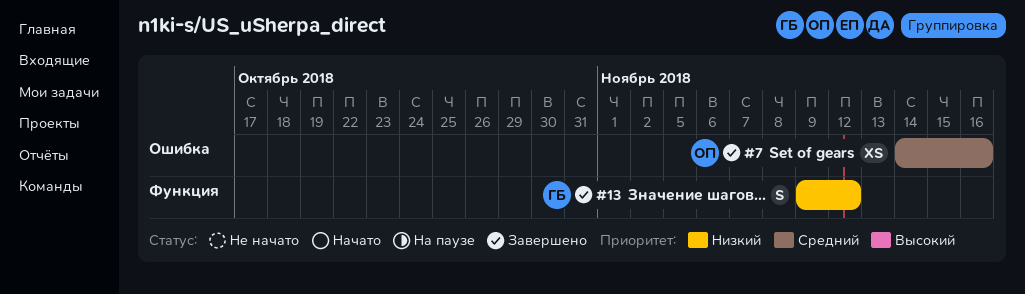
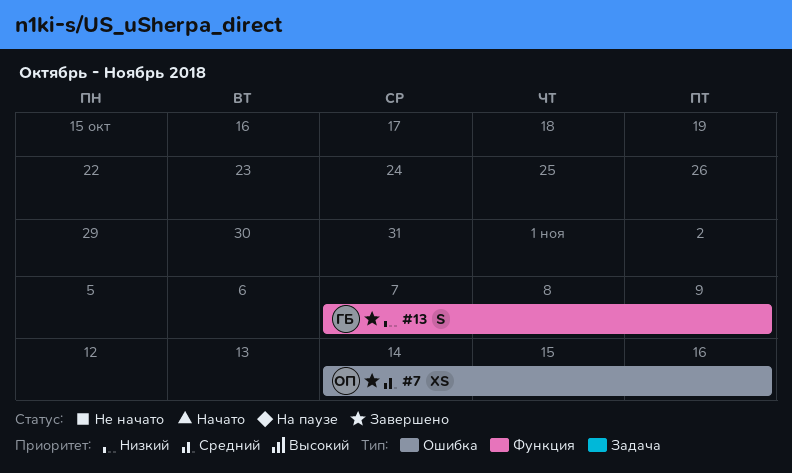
#13, start: Nov 9 -> Nov 7
#13, due: Nov 12 -> Nov 9

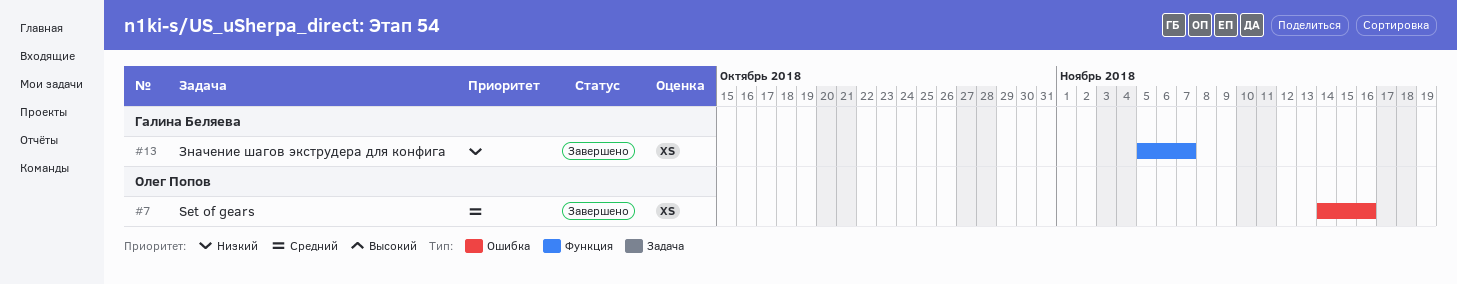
#13, estimate: S -> XS
#13, start: Nov 7 -> Nov 5
#13, due: Nov 9 -> Nov 7

